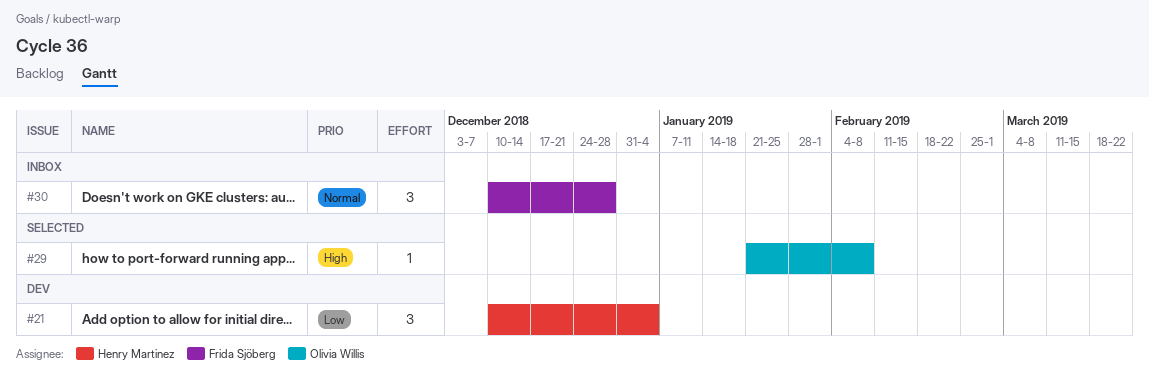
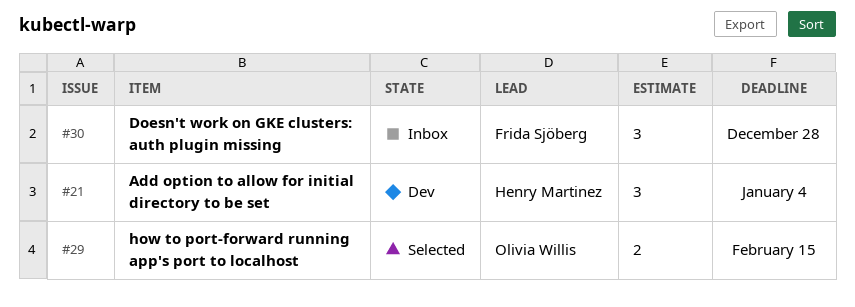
#29, estimate: 1 -> 2
#29, due: Feb 8 -> Feb 15

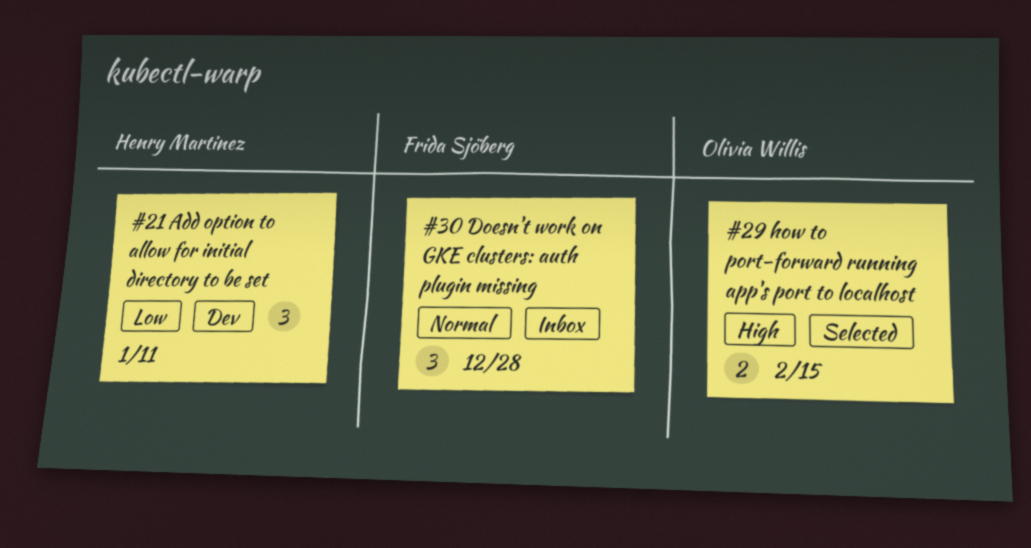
#21, due: Jan 4 -> Jan 11

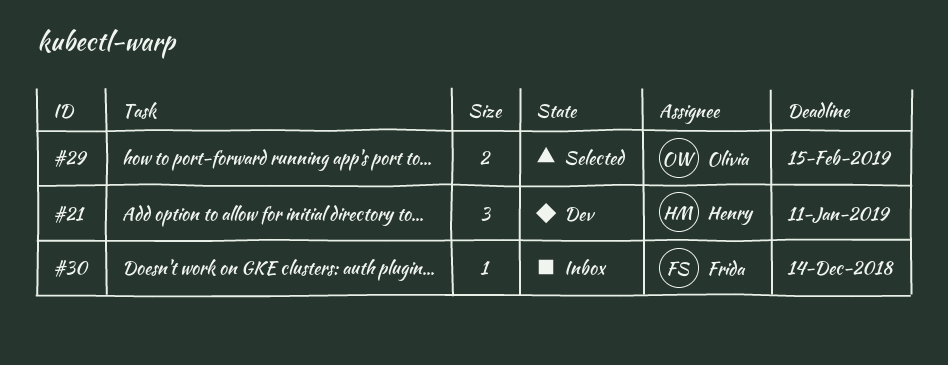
#30, estimate: 3 -> 1
#30, due: Dec 28 -> Dec 14

